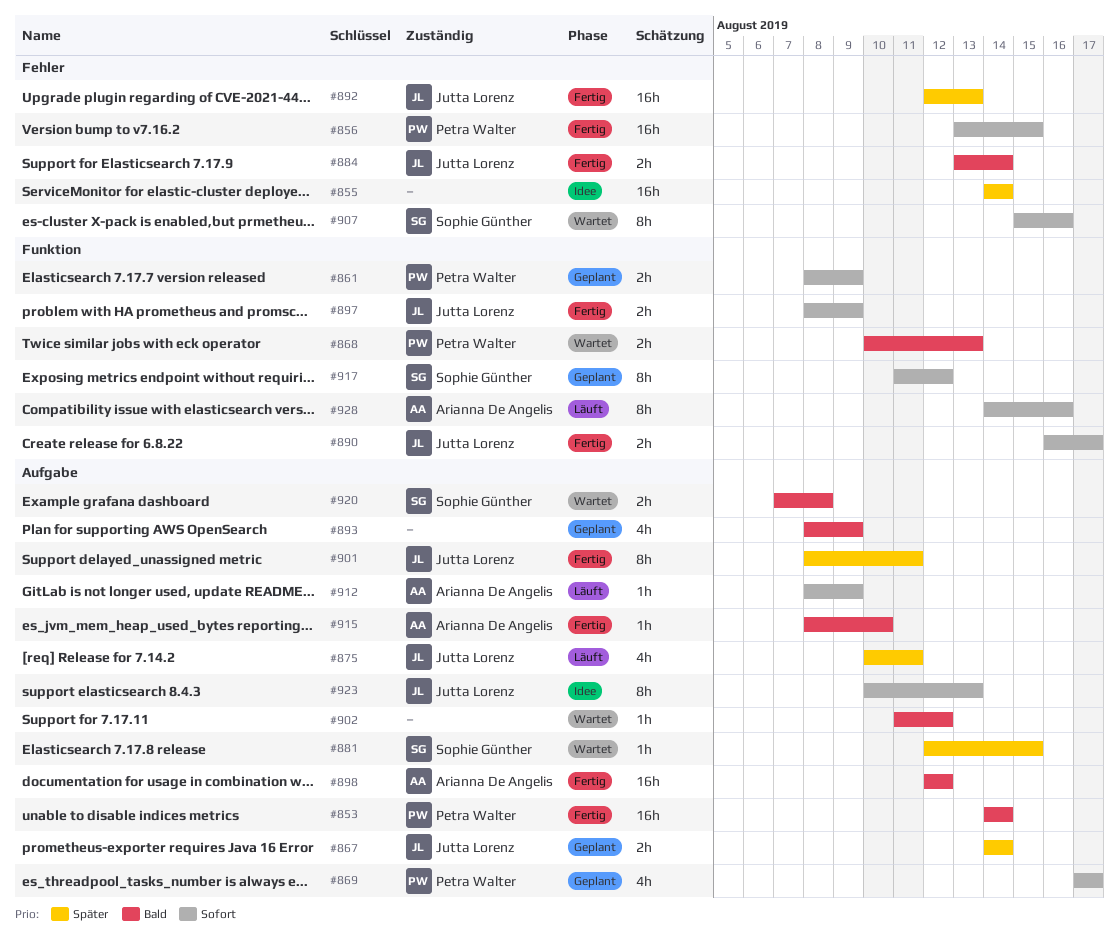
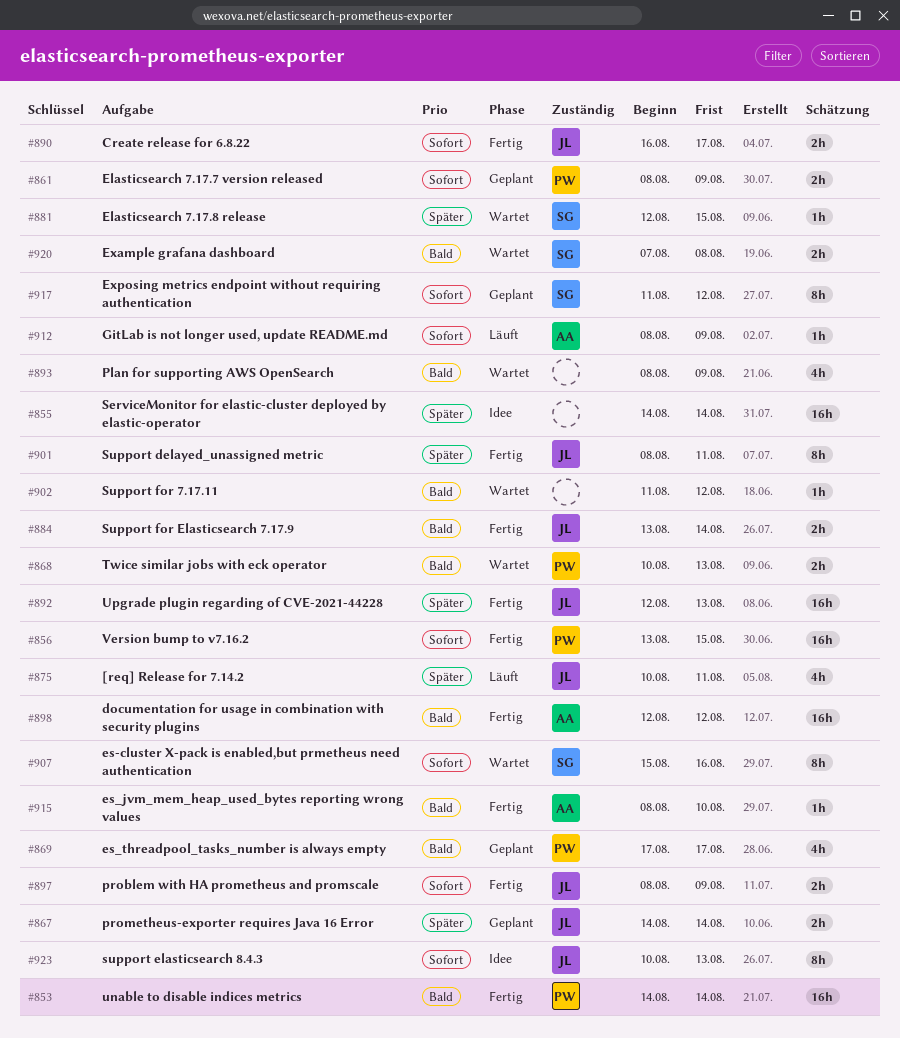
#869, priority: Sofort -> Bald
#893, status: Geplant -> Wartet
#928: present -> none

